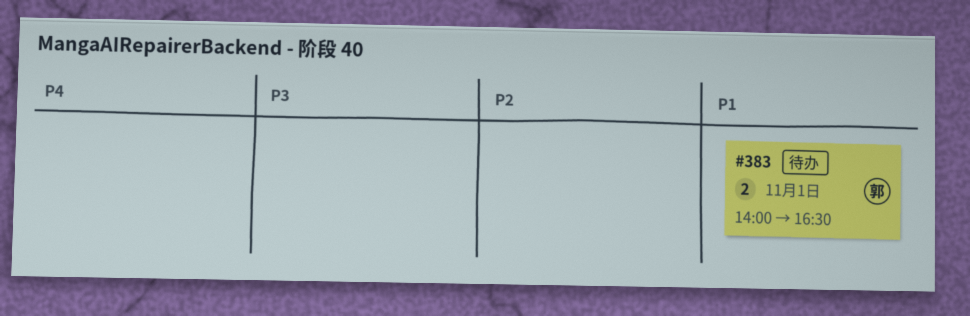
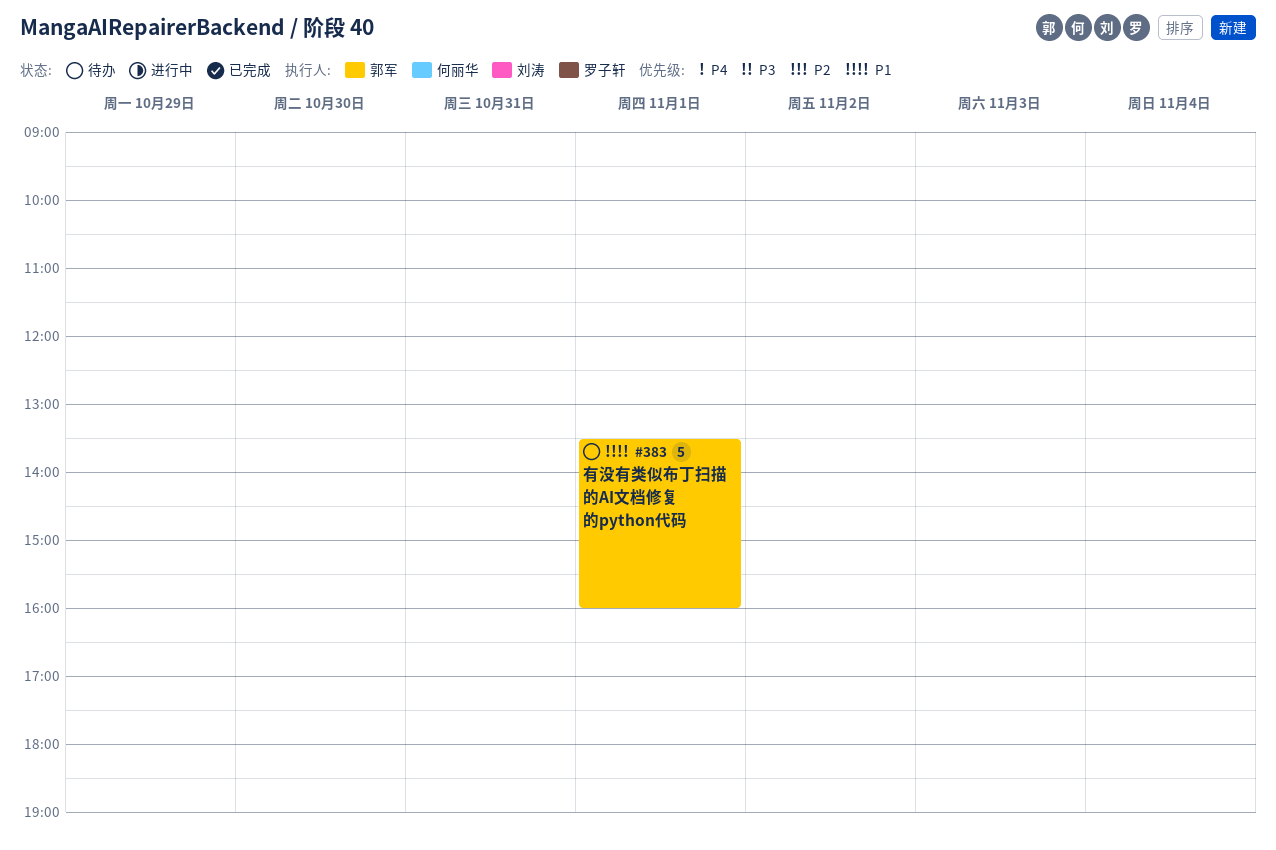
#383, estimate: 2 -> 5
#383, begins: 14:00 -> 13:30
#383, ends: 16:30 -> 16:00

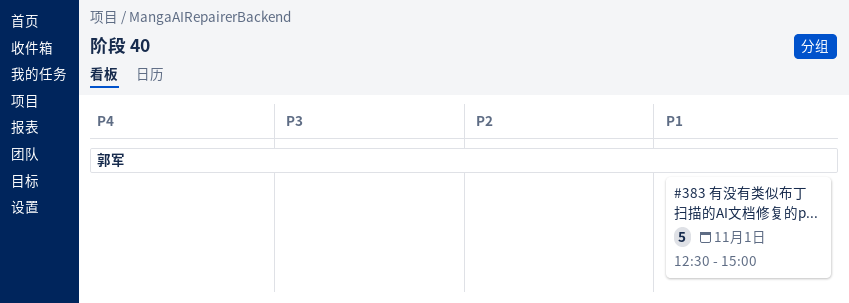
#383, begins: 13:30 -> 12:30
#383, ends: 16:00 -> 15:00

